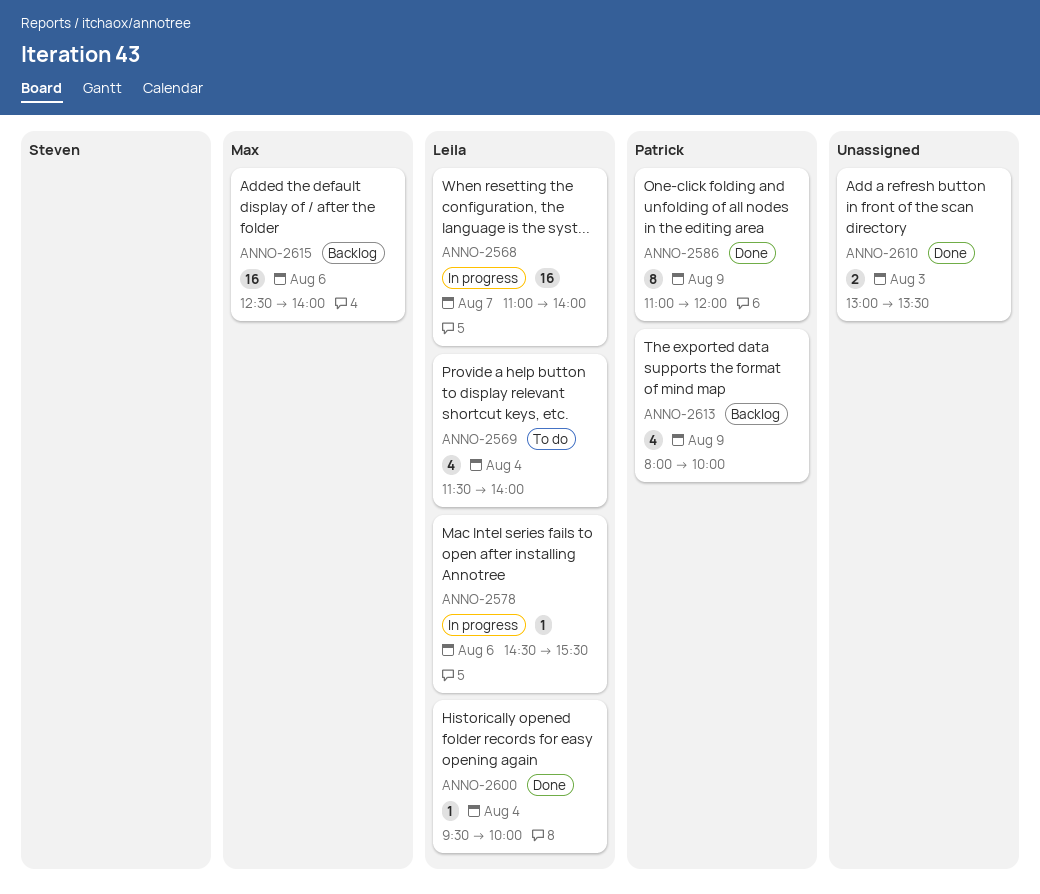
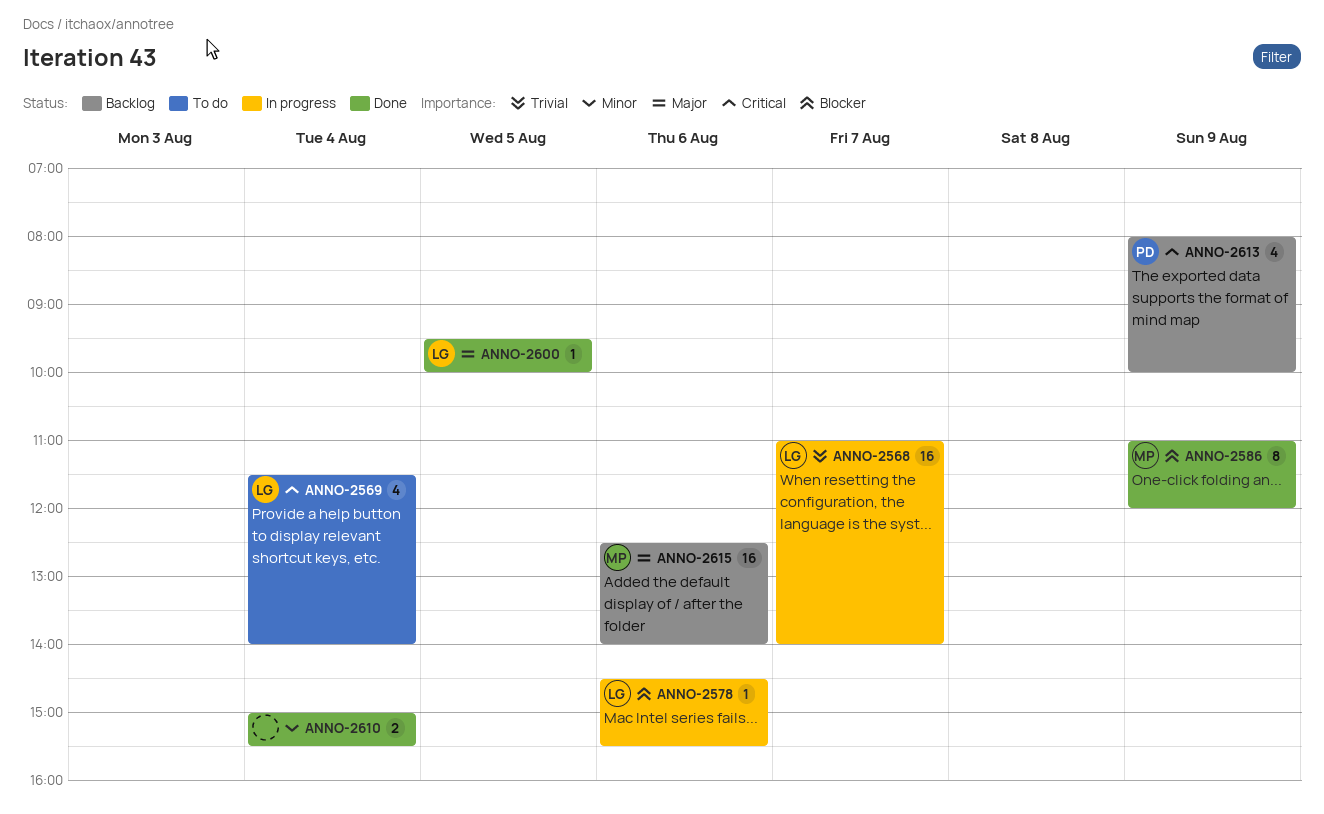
ANNO-2586, owner: Patrick -> Max
ANNO-2600, day: Aug 4 -> Aug 5
ANNO-2610, day: Aug 3 -> Aug 4
ANNO-2610, begins: 13:00 -> 15:00
ANNO-2610, ends: 13:30 -> 15:30

